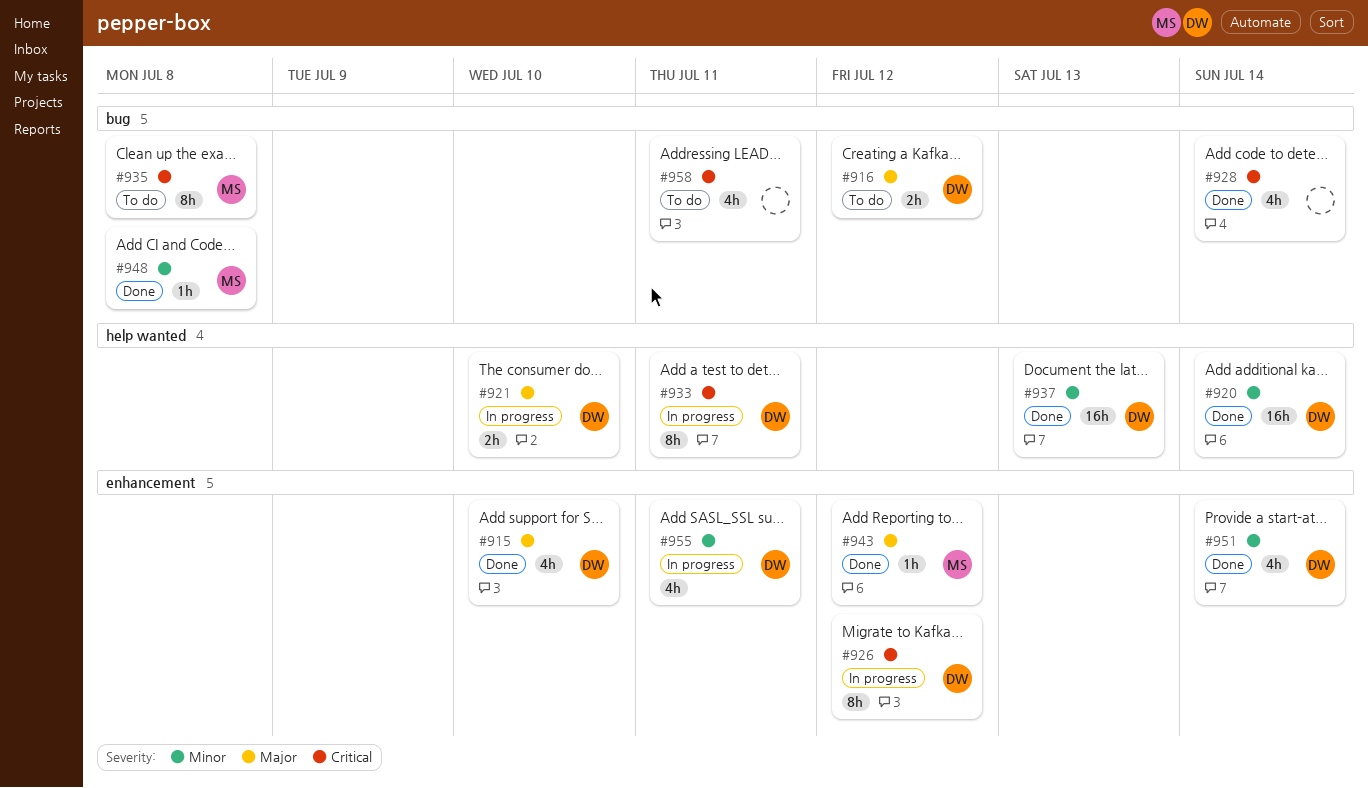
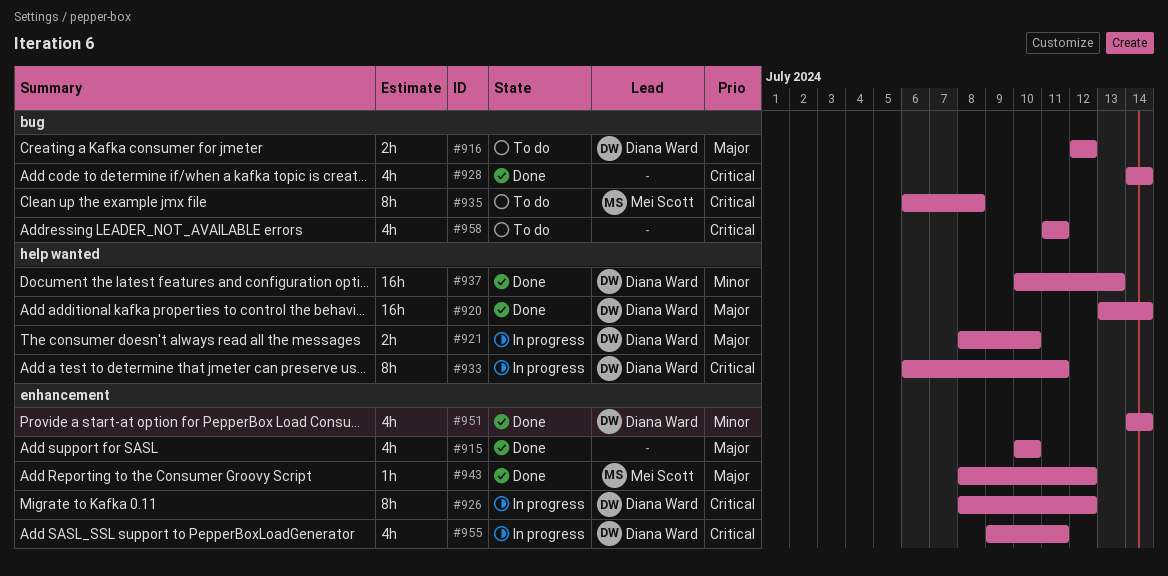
#915, owner: Diana Ward -> none
#920, priority: Minor -> Major
#948: present -> none
#955, priority: Minor -> Critical

